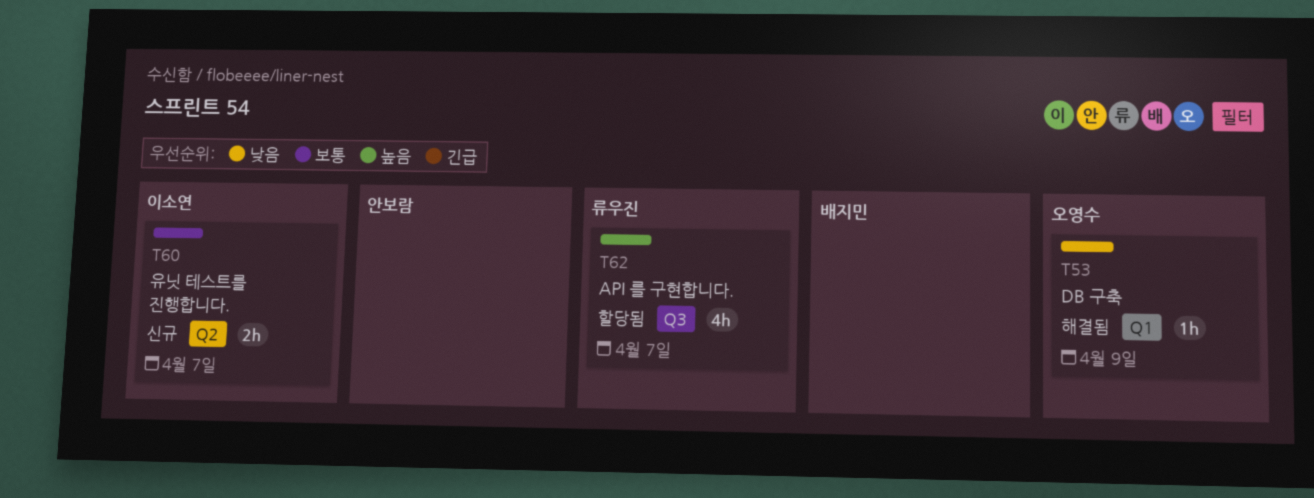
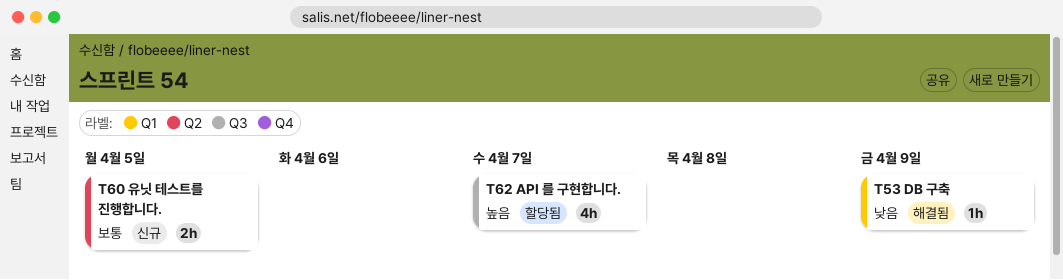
T60, due: Apr 7 -> Apr 5

